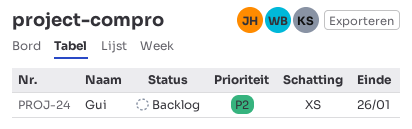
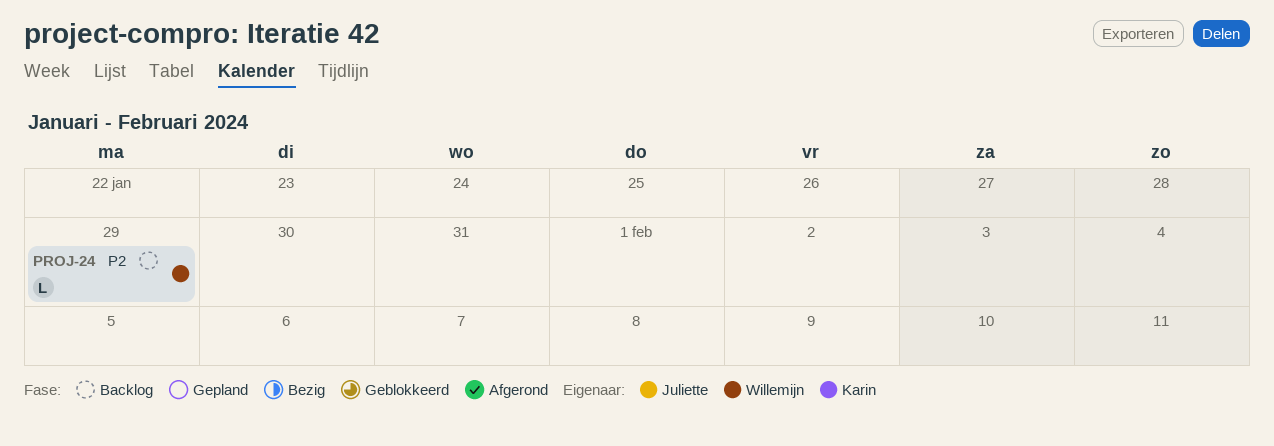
PROJ-24, estimate: XS -> L
PROJ-24, due: Jan 26 -> Jan 29

